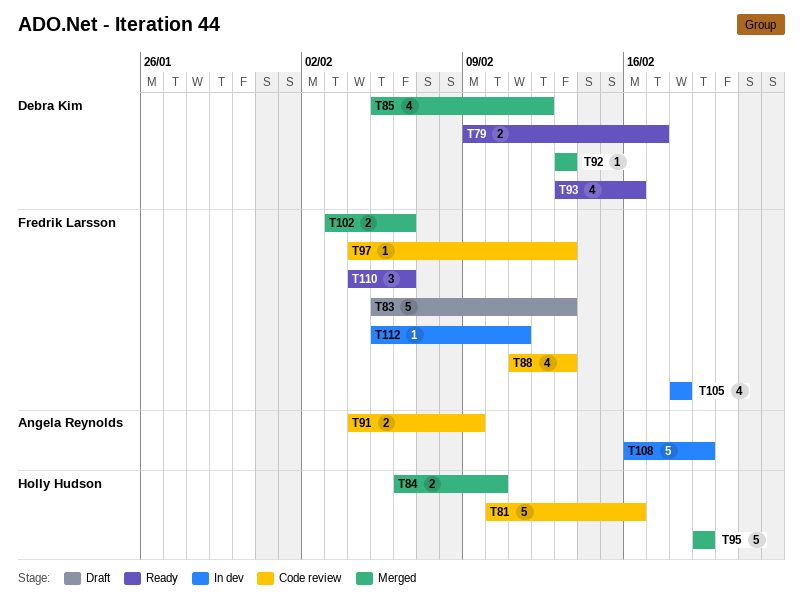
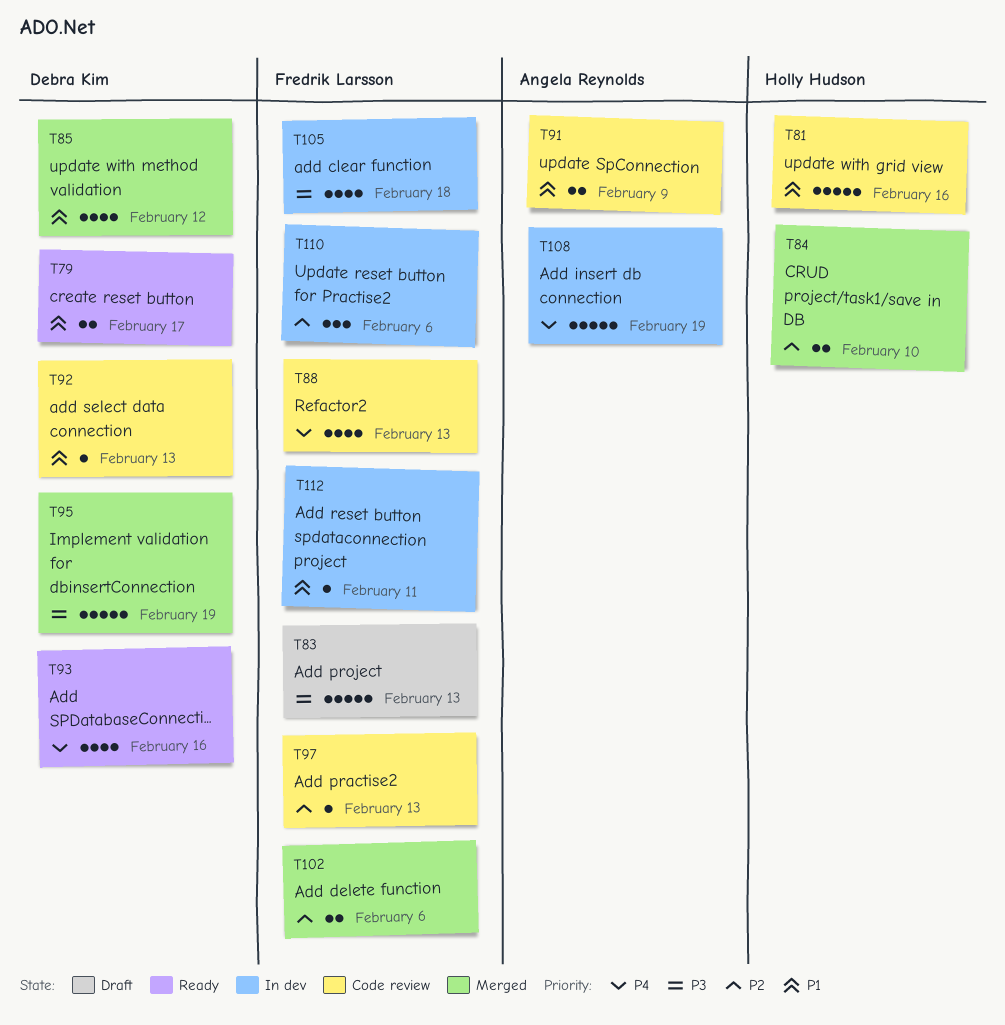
T92, status: Merged -> Code review
T95, owner: Holly Hudson -> Debra Kim
T110, status: Ready -> In dev

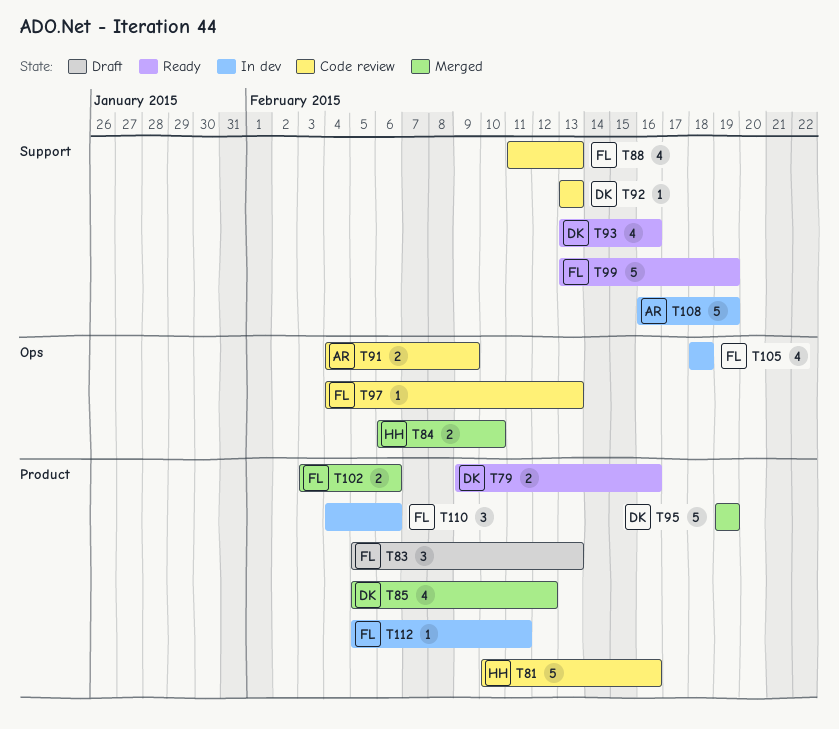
T79, due: Feb 17 -> Feb 16
T83, estimate: 5 -> 3
T99: none -> present

